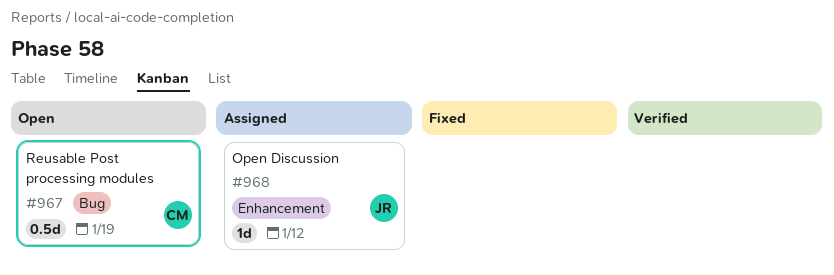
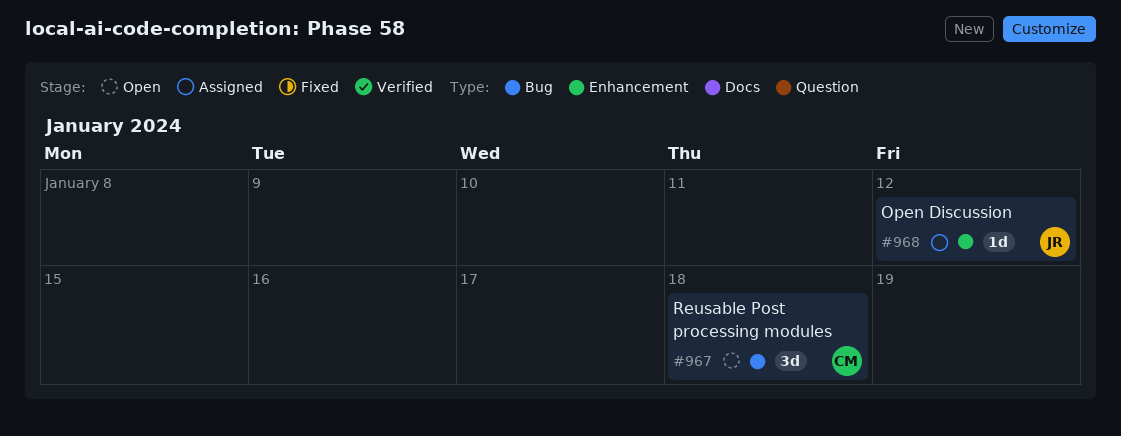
#967, estimate: 0.5d -> 3d
#967, due: Jan 19 -> Jan 18

